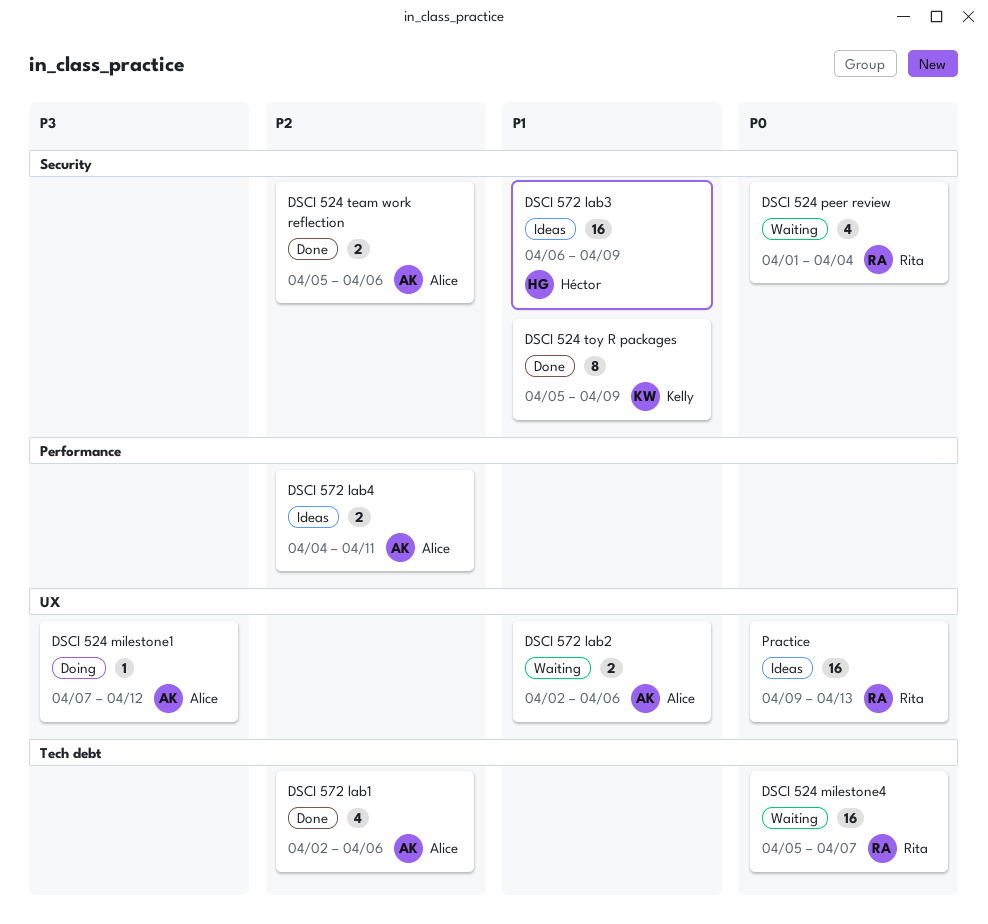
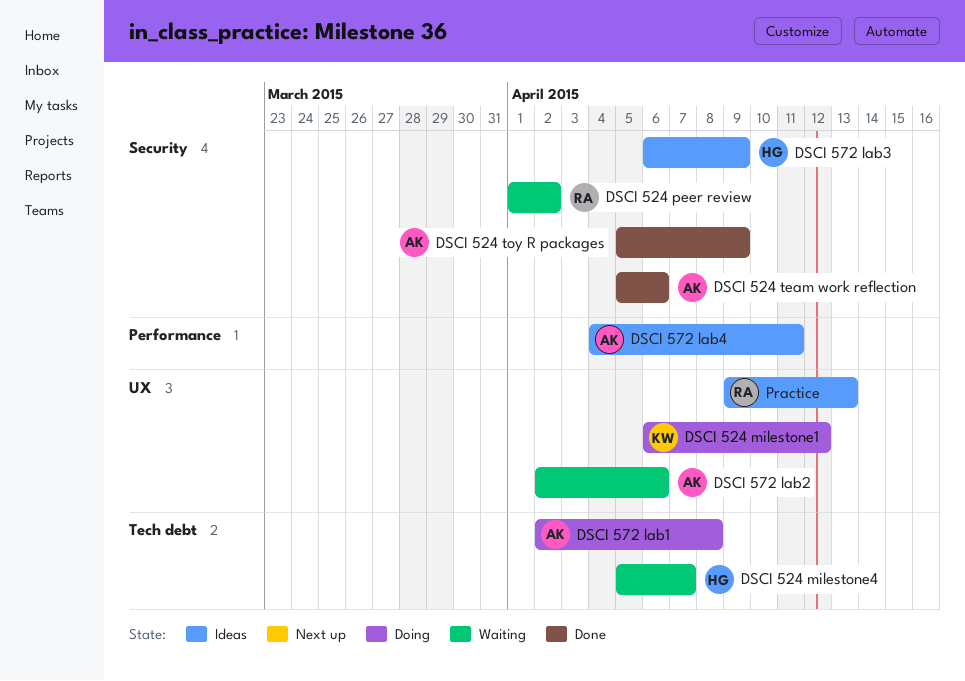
DSCI 524 milestone1, owner: Alice -> Kelly
DSCI 524 milestone1, start: Apr 7 -> Apr 6
DSCI 524 milestone4, owner: Rita -> Héctor
DSCI 524 peer review, due: Apr 4 -> Apr 2
DSCI 524 toy R packages, owner: Kelly -> Alice
DSCI 572 lab1, status: Done -> Doing
DSCI 572 lab1, due: Apr 6 -> Apr 8

